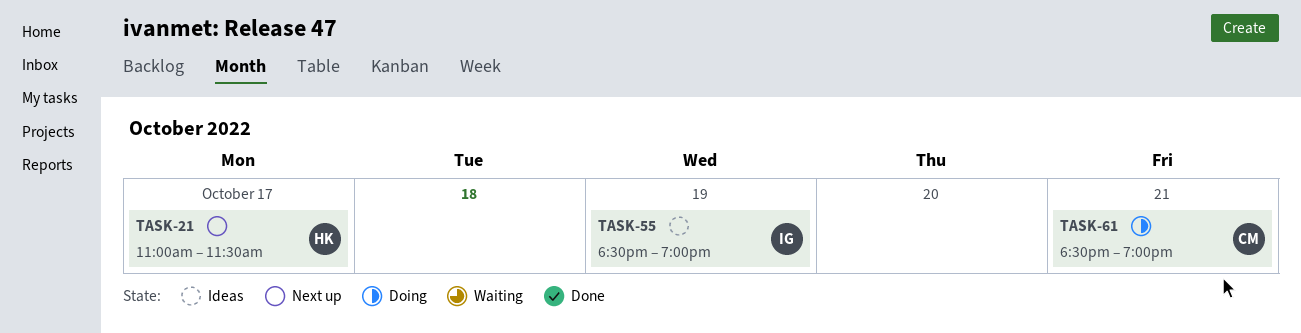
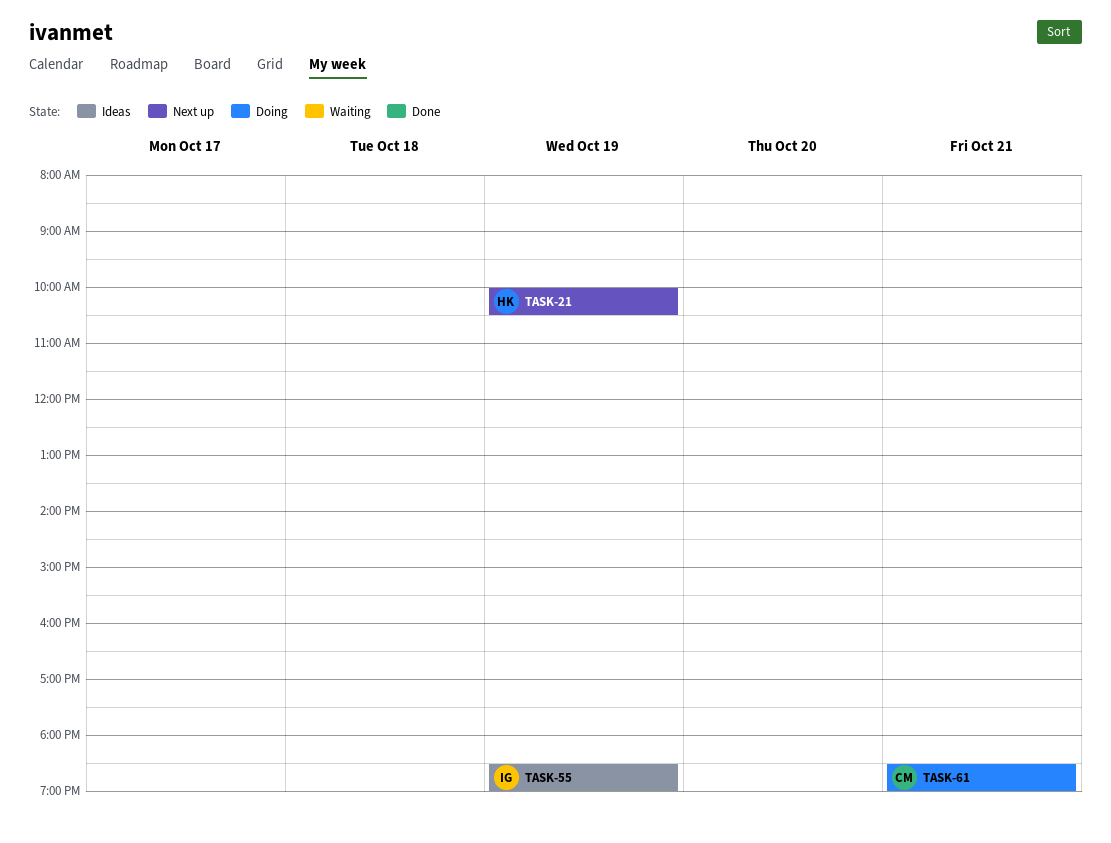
TASK-21, day: Oct 17 -> Oct 19
TASK-21, begins: 11:00 -> 10:00
TASK-21, ends: 11:30 -> 10:30

